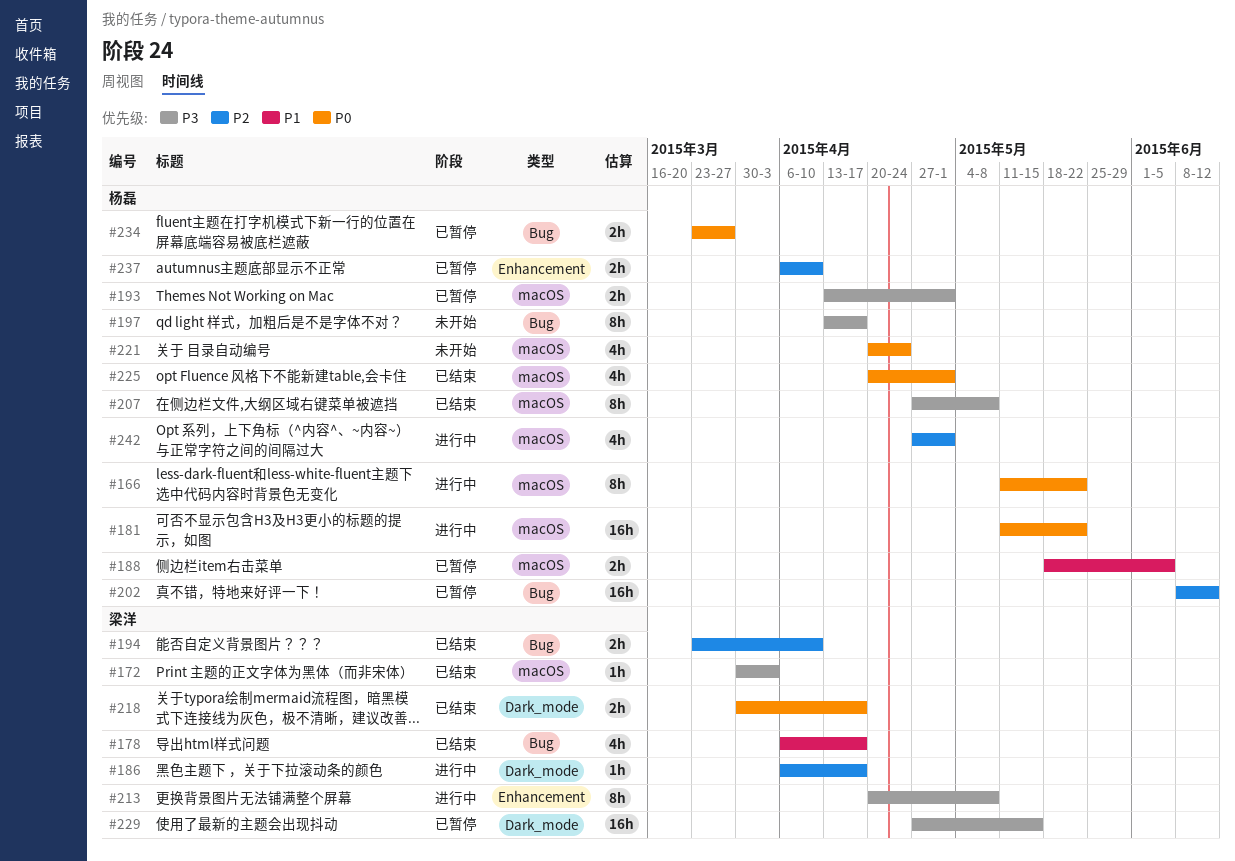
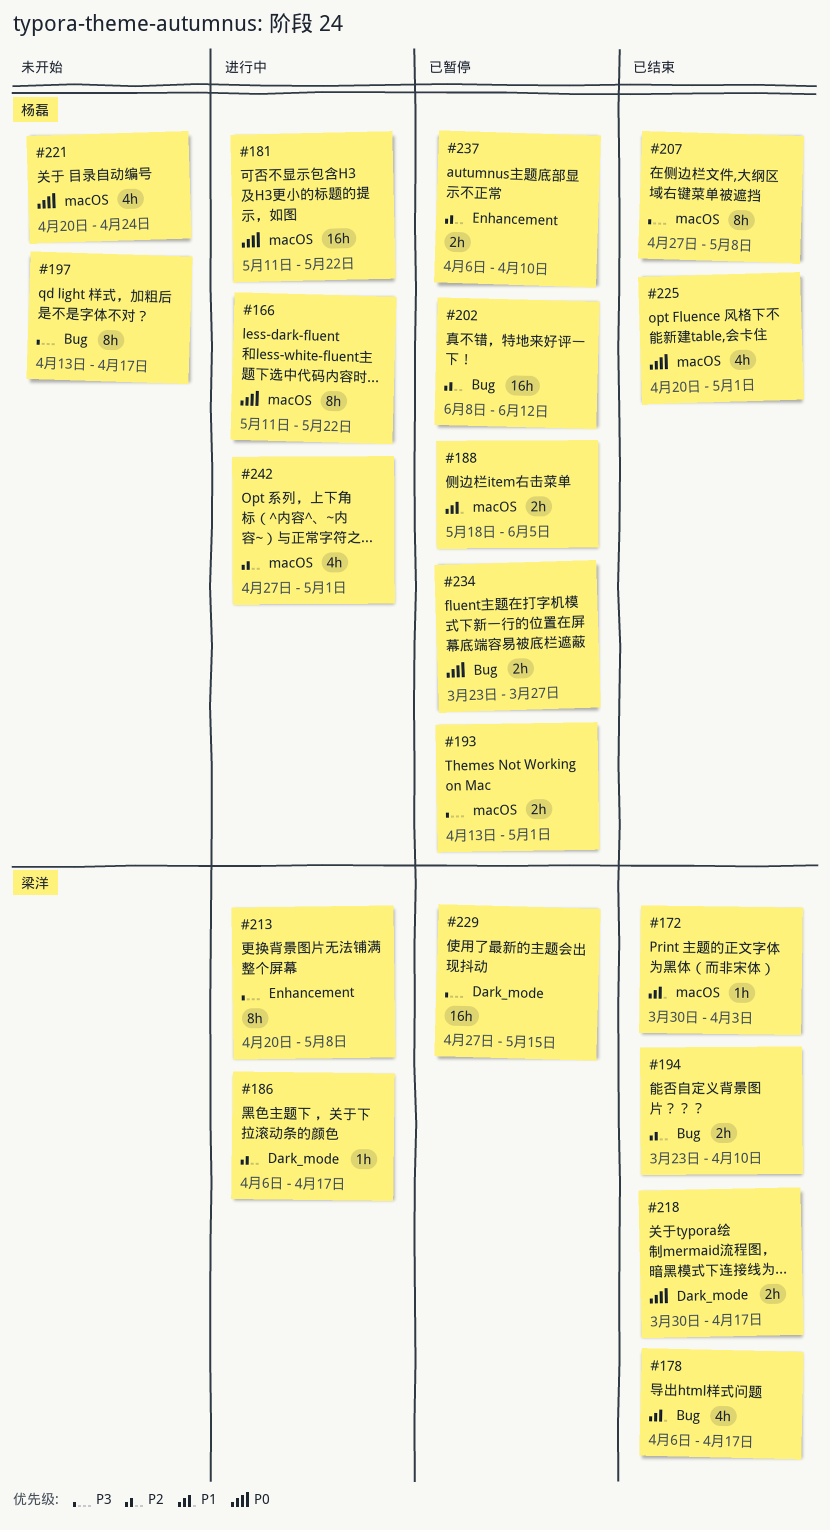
#172, priority: P3 -> P1

